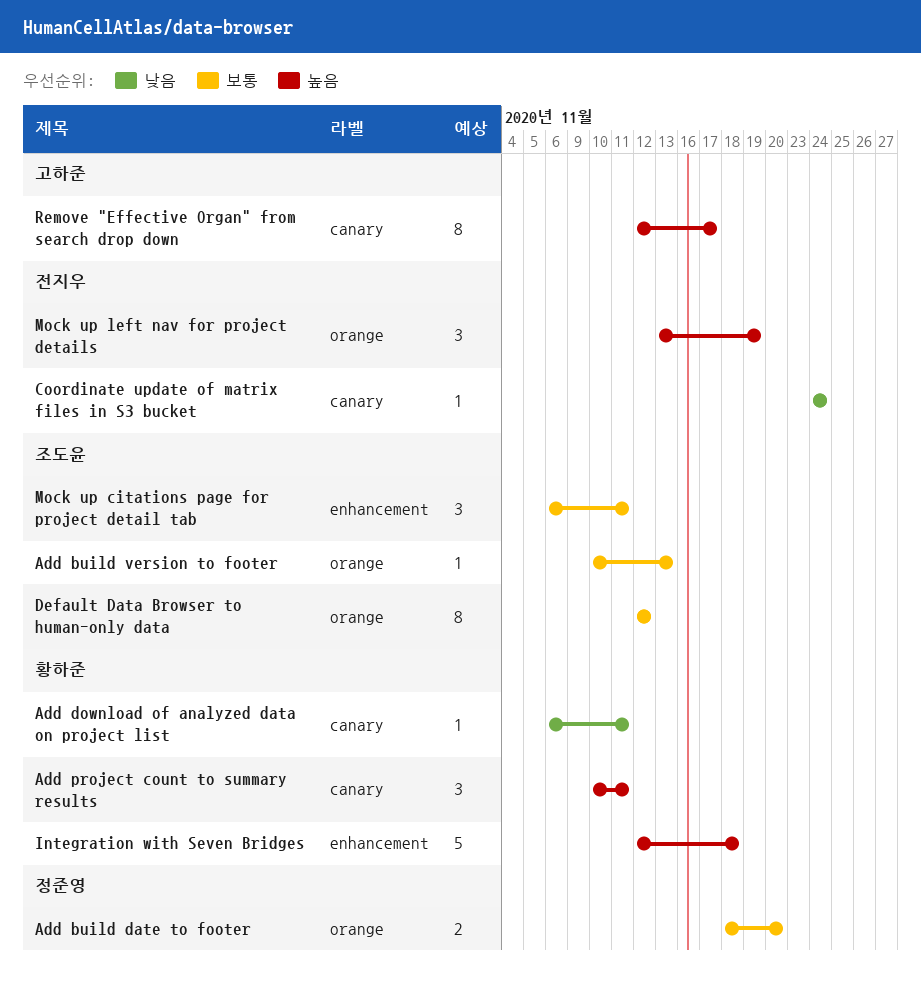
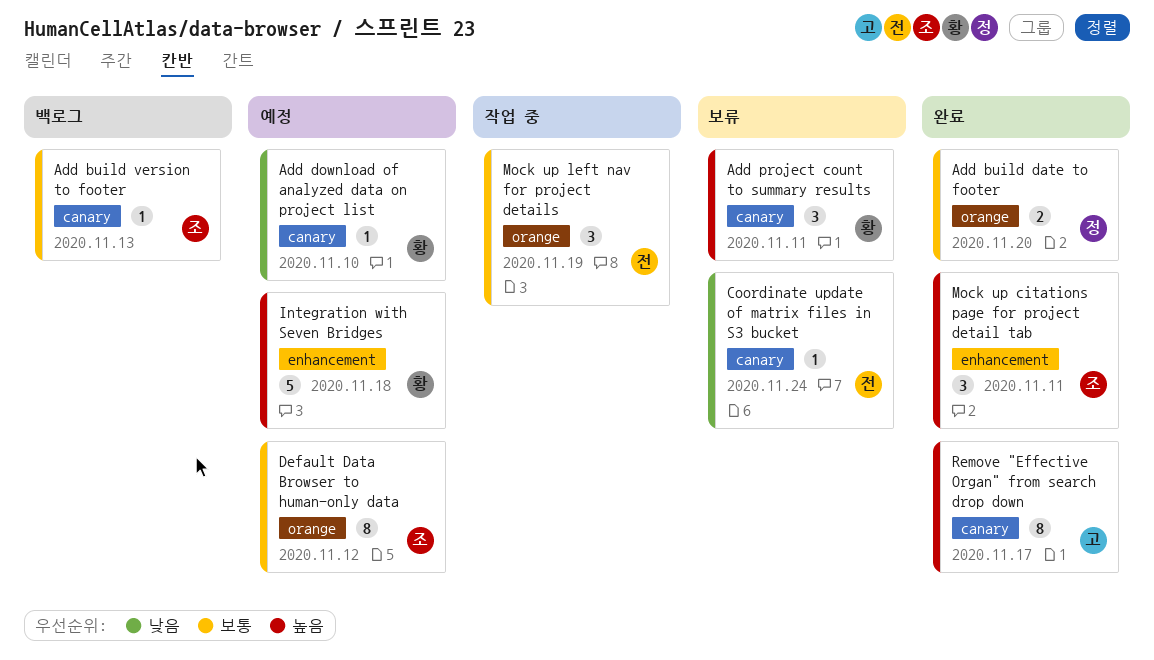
Add build version to footer, label: orange -> canary
Add download of analyzed data on project list, due: Nov 11 -> Nov 10
Mock up citations page for project detail tab, priority: 보통 -> 높음
Mock up left nav for project details, priority: 높음 -> 보통

